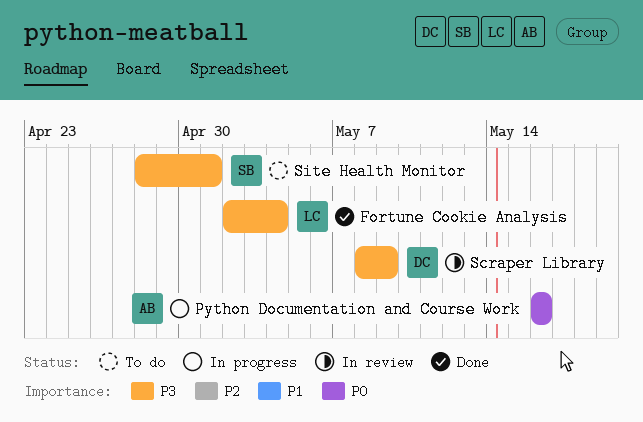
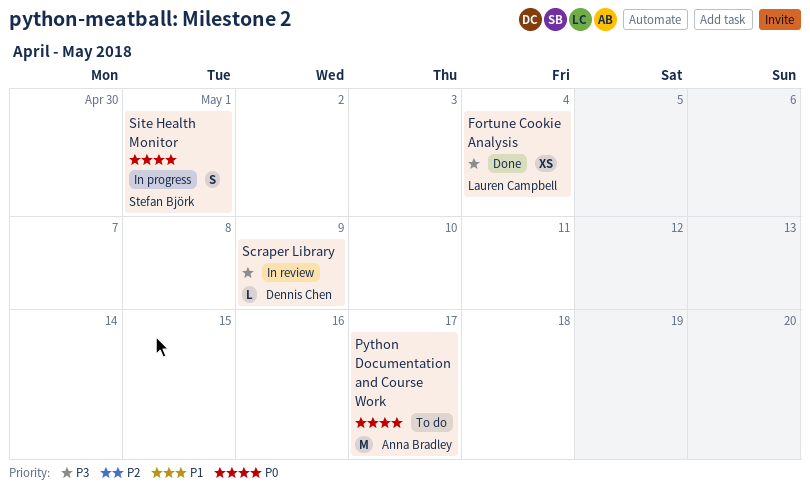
Python Documentation and Course Work, status: In progress -> To do
Python Documentation and Course Work, due: May 16 -> May 17
Site Health Monitor, status: To do -> In progress
Site Health Monitor, priority: P3 -> P0

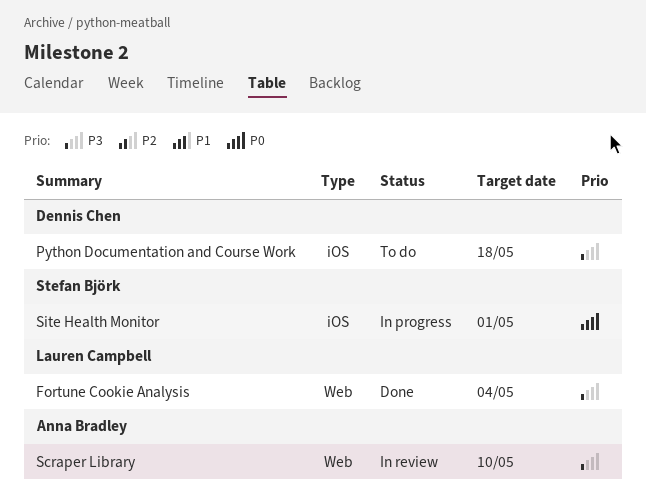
Python Documentation and Course Work, owner: Anna Bradley -> Dennis Chen
Python Documentation and Course Work, priority: P0 -> P3
Python Documentation and Course Work, due: May 17 -> May 18
Scraper Library, owner: Dennis Chen -> Anna Bradley
Scraper Library, due: May 9 -> May 10

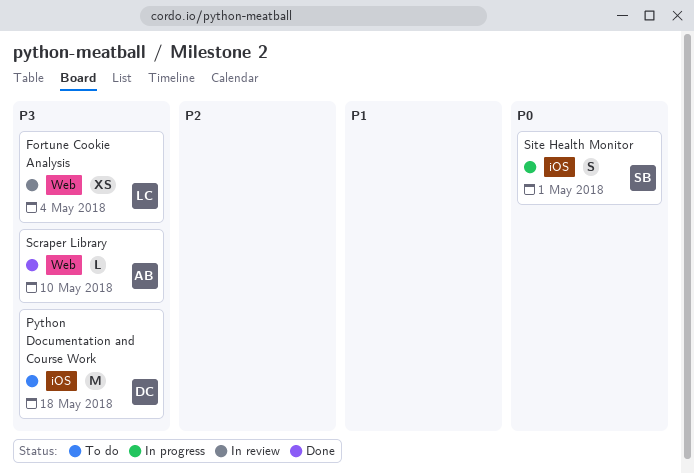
Fortune Cookie Analysis, status: Done -> In review
Scraper Library, status: In review -> Done

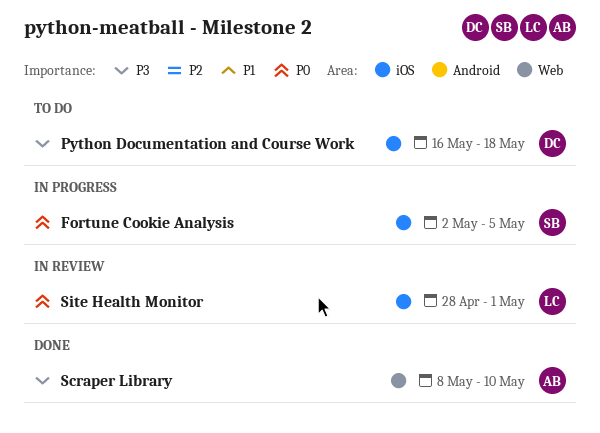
Fortune Cookie Analysis, status: In review -> In progress
Fortune Cookie Analysis, owner: LC -> SB
Fortune Cookie Analysis, priority: P3 -> P0
Fortune Cookie Analysis, label: Web -> iOS
Fortune Cookie Analysis, due: May 4 -> May 5
Site Health Monitor, status: In progress -> In review
Site Health Monitor, owner: SB -> LC

